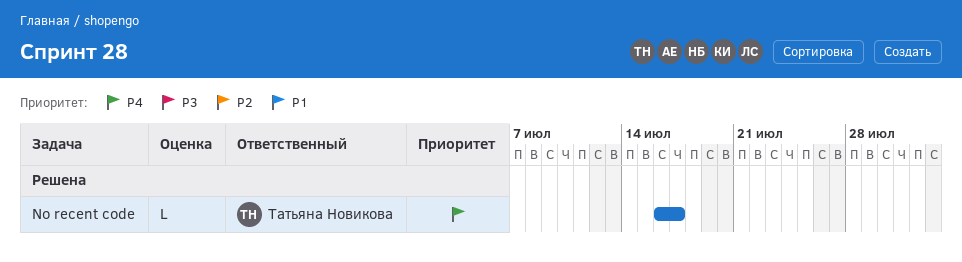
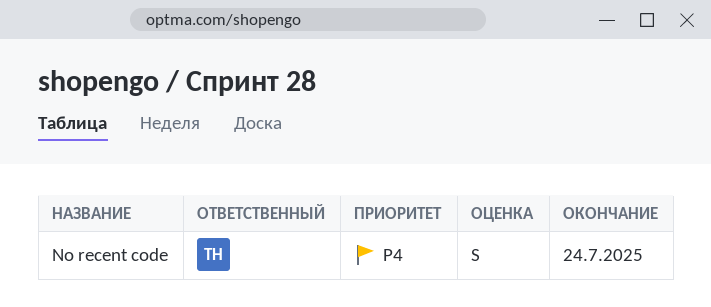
No recent code, estimate: L -> S
No recent code, due: Jul 17 -> Jul 24

